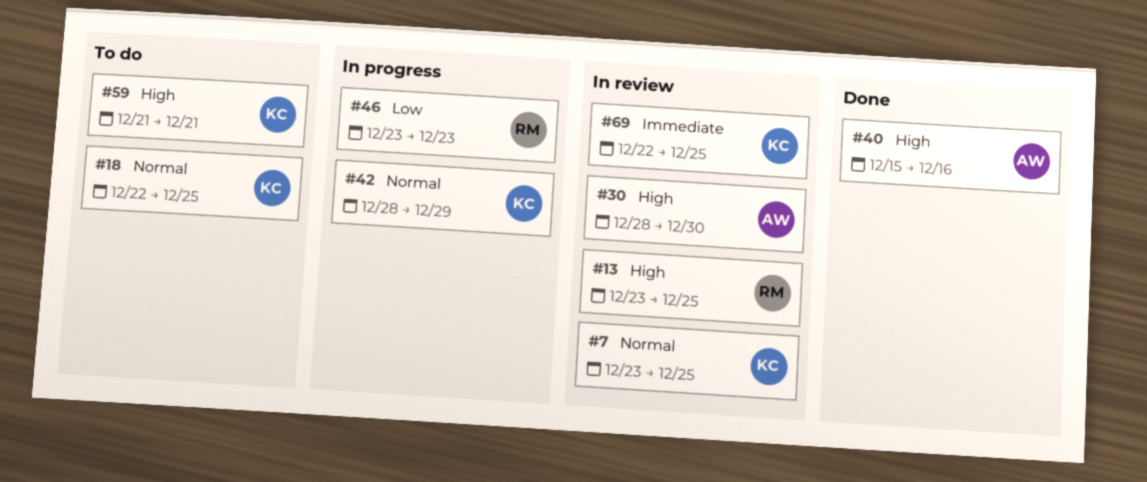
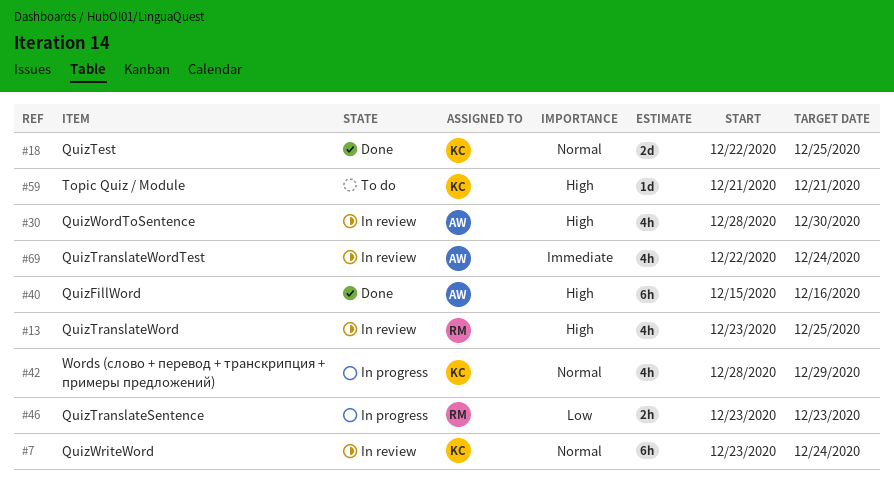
#7, due: Dec 25 -> Dec 24
#18, status: To do -> Done
#69, owner: KC -> AW
#69, due: Dec 25 -> Dec 24

